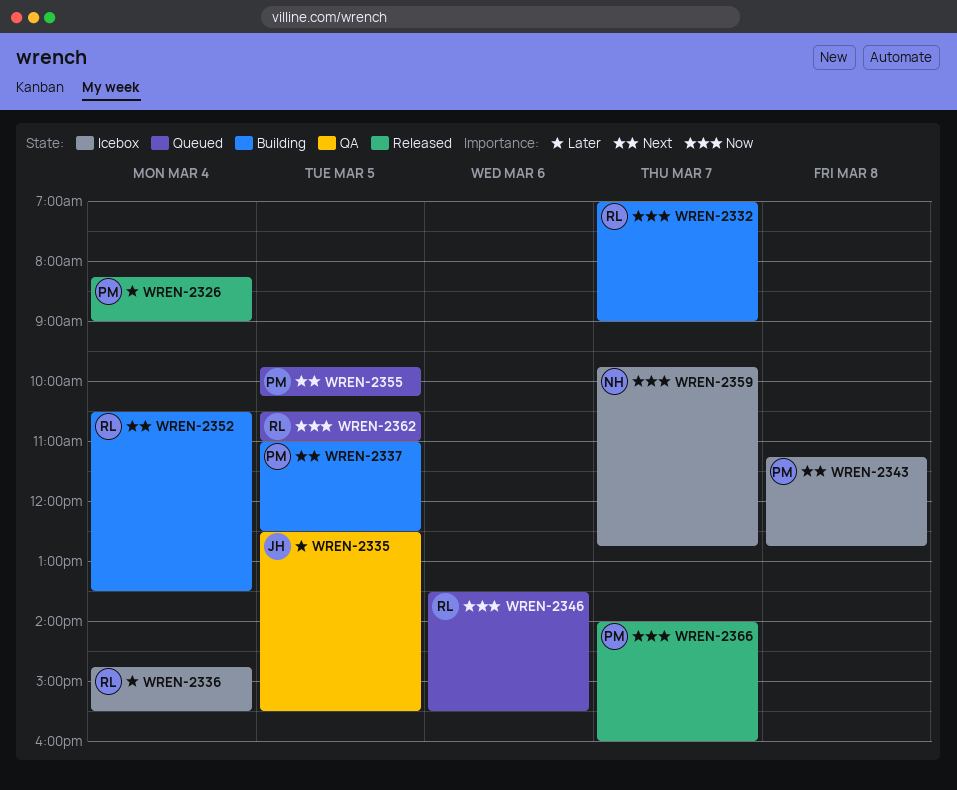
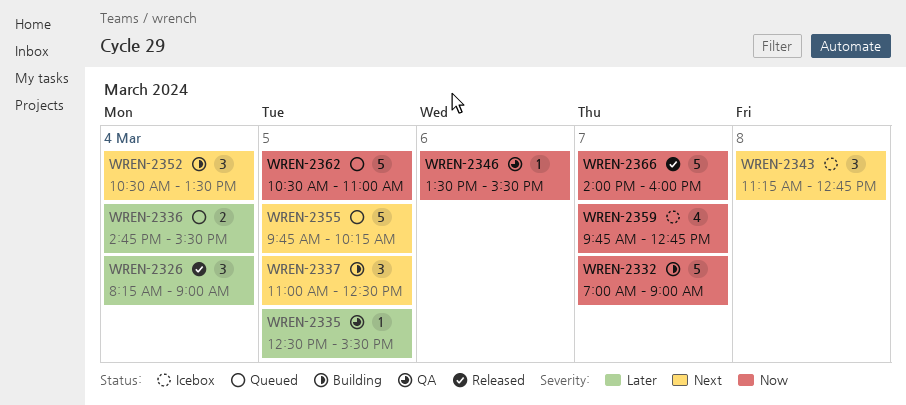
WREN-2336, status: Icebox -> Queued
WREN-2346, status: Queued -> QA

